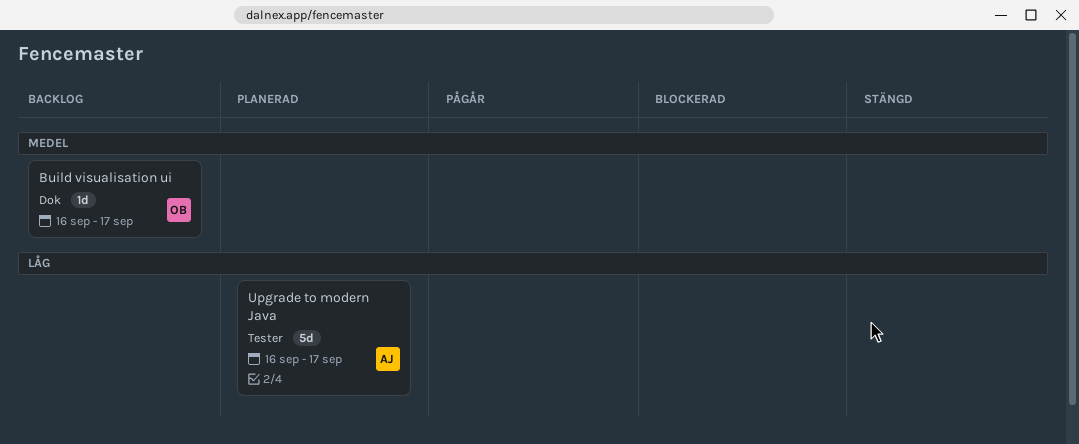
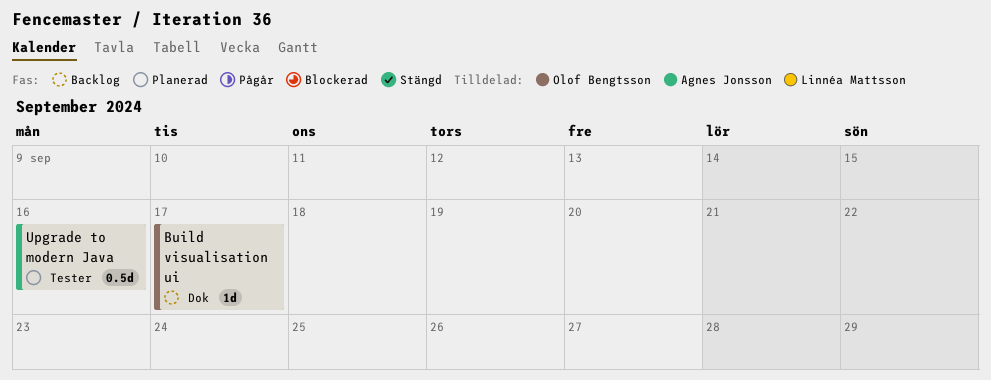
Upgrade to modern Java, estimate: 5d -> 0.5d
Upgrade to modern Java, due: Sep 17 -> Sep 16

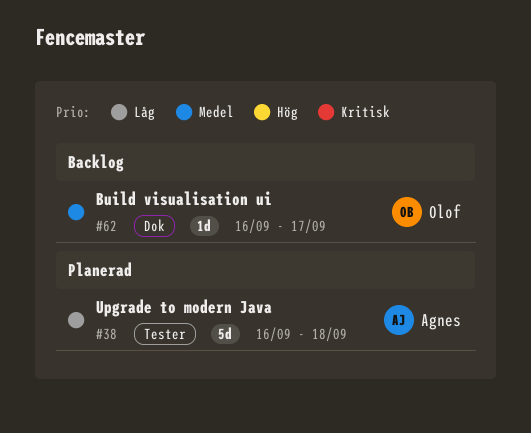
Upgrade to modern Java, estimate: 0.5d -> 5d
Upgrade to modern Java, due: Sep 16 -> Sep 18

